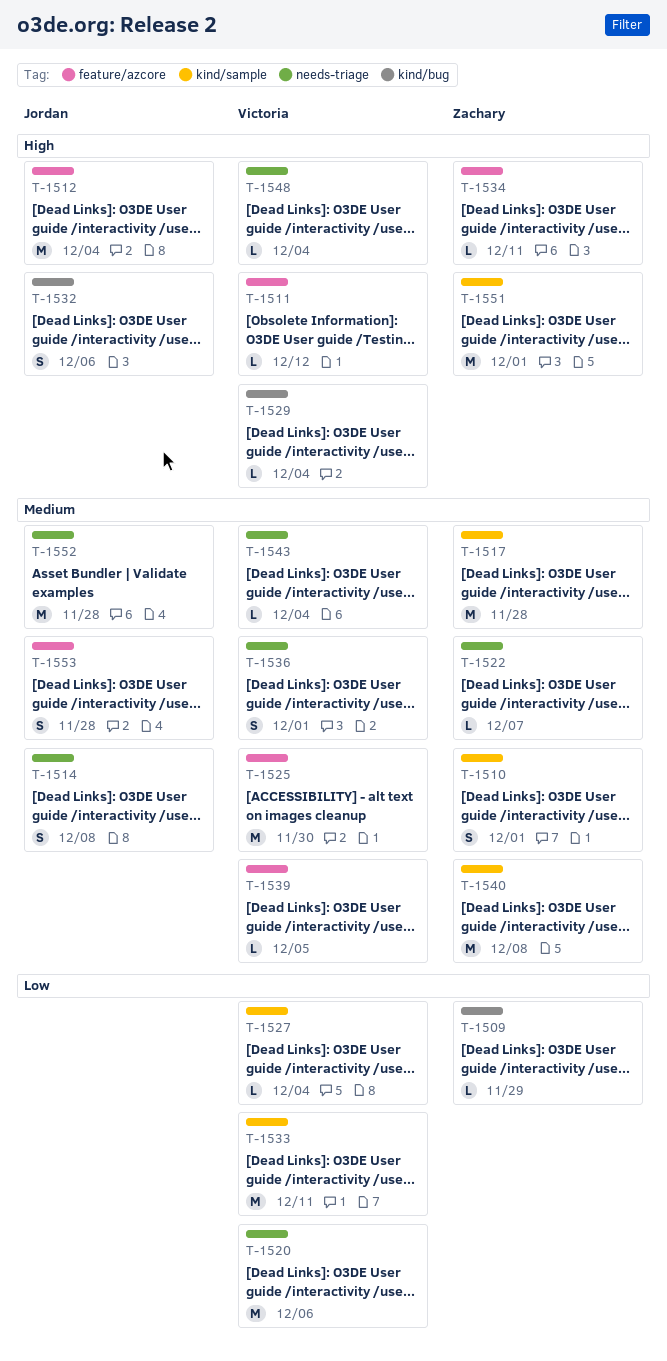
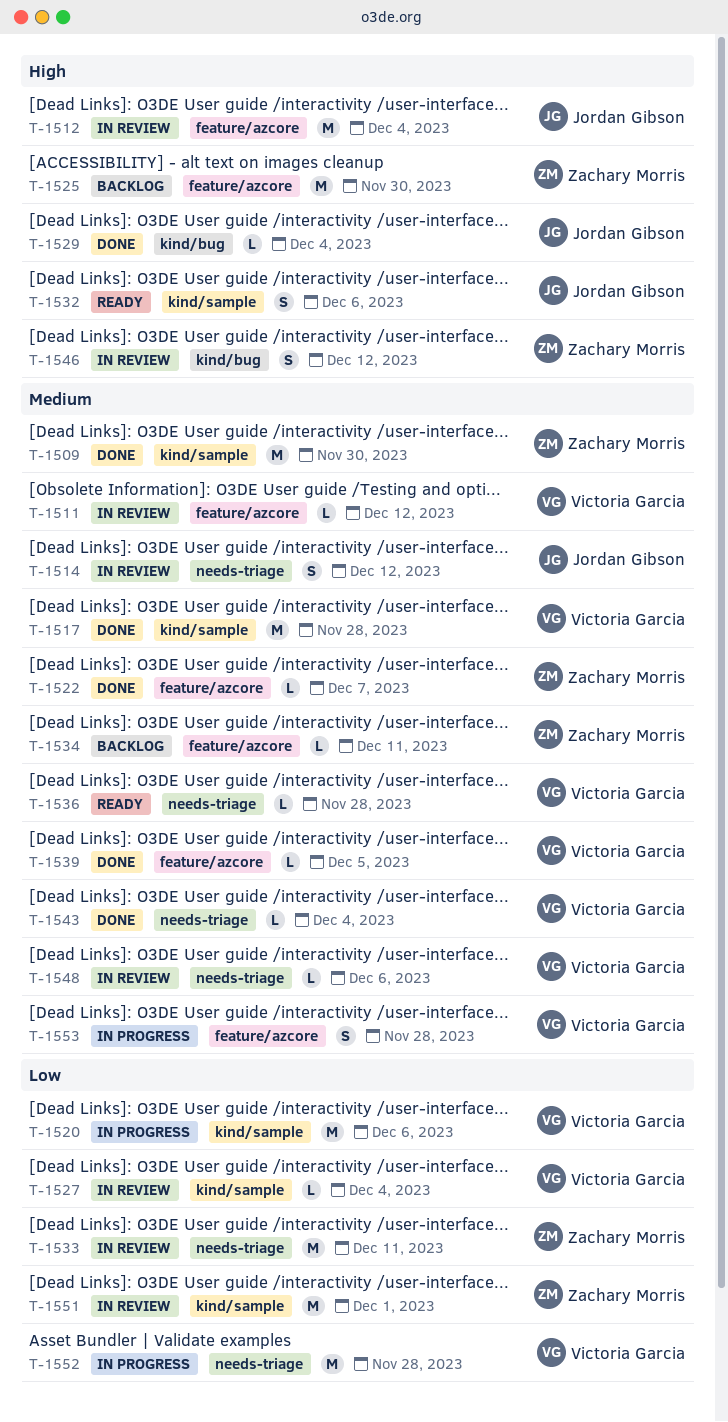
T-1509, priority: Low -> Medium
T-1509, label: kind/bug -> kind/sample
T-1509, estimate: L -> M
T-1509, due: Nov 29 -> Nov 30
T-1510: present -> none
T-1511, priority: High -> Medium
T-1514, due: Dec 8 -> Dec 12
T-1517, owner: Zachary Morris -> Victoria Garcia
T-1520, label: needs-triage -> kind/sample
T-1522, label: needs-triage -> feature/azcore
T-1525, owner: Victoria Garcia -> Zachary Morris
T-1525, priority: Medium -> High
T-1529, owner: Victoria Garcia -> Jordan Gibson
T-1532, label: kind/bug -> kind/sample
T-1533, owner: Victoria Garcia -> Zachary Morris
T-1533, label: kind/sample -> needs-triage
T-1534, priority: High -> Medium
T-1536, estimate: S -> L
T-1536, due: Dec 1 -> Nov 28
T-1540: present -> none
T-1546: none -> present
T-1548, priority: High -> Medium
T-1548, due: Dec 4 -> Dec 6
T-1551, priority: High -> Low
T-1552, owner: Jordan Gibson -> Victoria Garcia
T-1552, priority: Medium -> Low
T-1553, owner: Jordan Gibson -> Victoria Garcia

